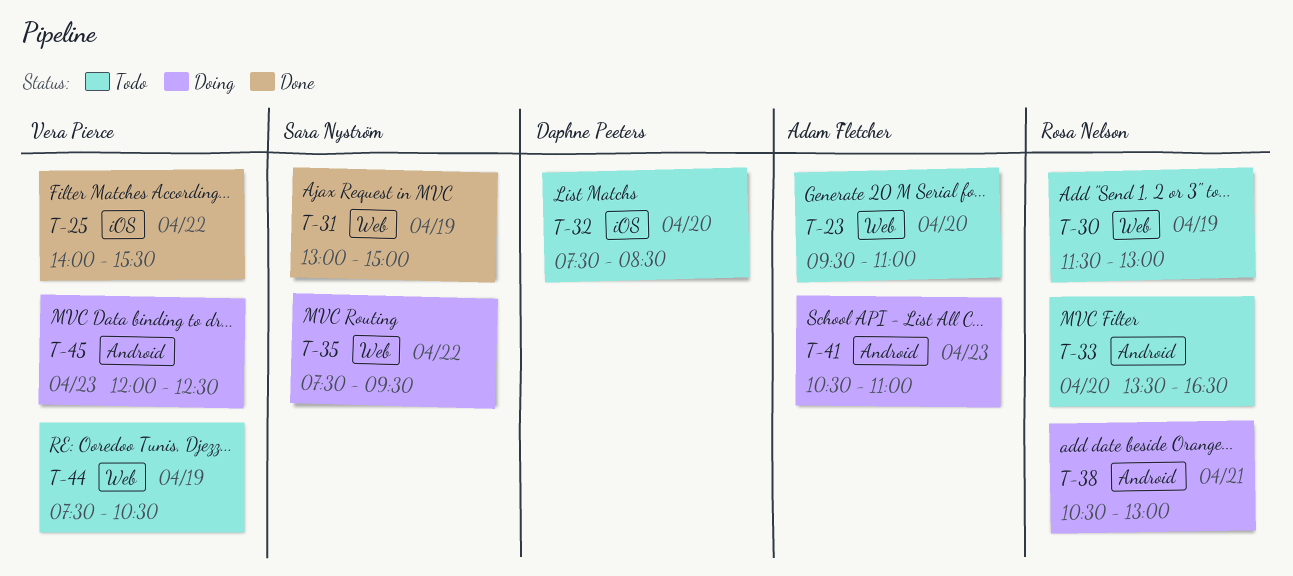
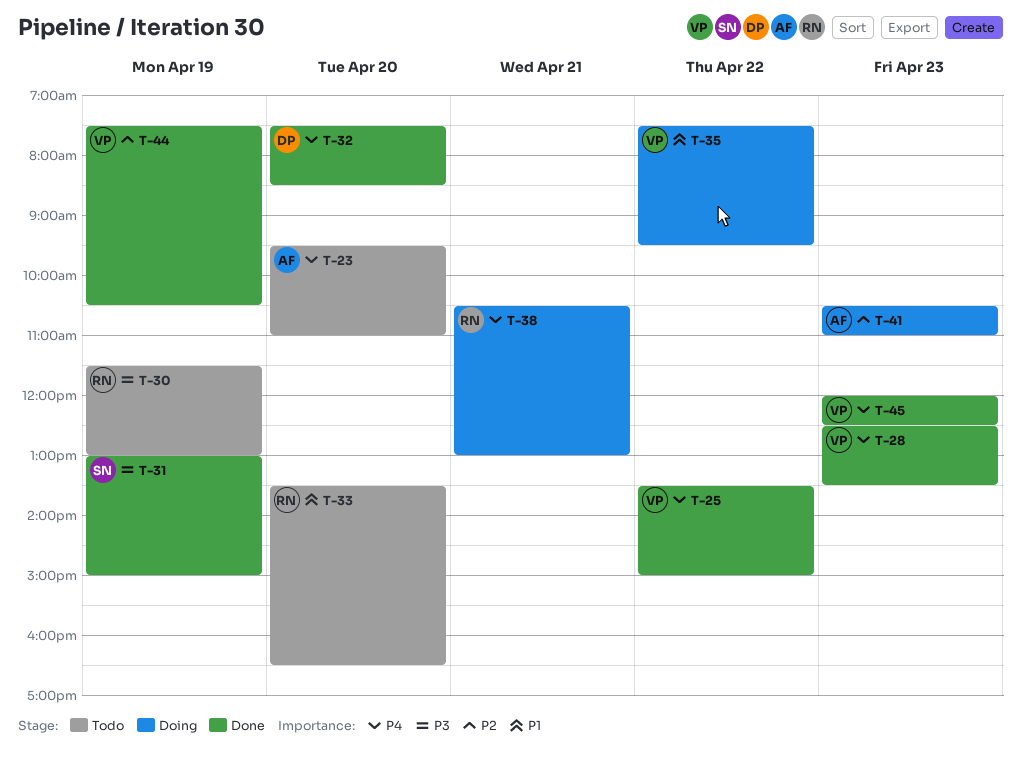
T-25, begins: 14:00 -> 13:30
T-25, ends: 15:30 -> 15:00
T-28: none -> present
T-32, status: Todo -> Done
T-35, owner: Sara Nyström -> Vera Pierce
T-44, status: Todo -> Done
T-45, status: Doing -> Done

